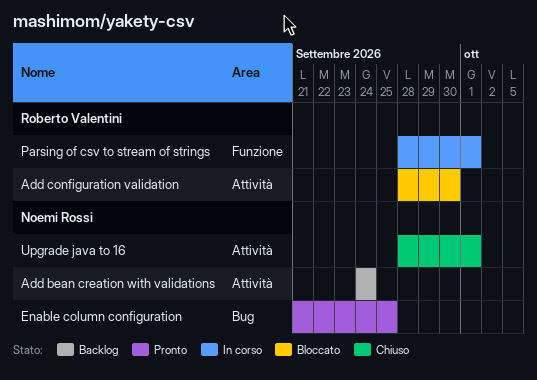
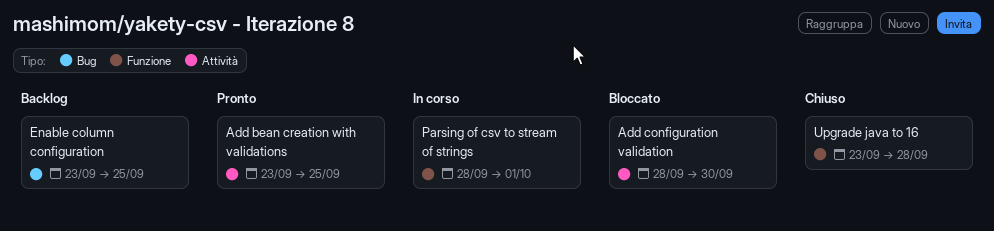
Add bean creation with validations, status: Backlog -> Pronto
Add bean creation with validations, start: Sep 24 -> Sep 23
Add bean creation with validations, due: Sep 24 -> Sep 25
Enable column configuration, status: Pronto -> Backlog
Enable column configuration, start: Sep 21 -> Sep 23
Upgrade java to 16, label: Attività -> Funzione
Upgrade java to 16, start: Sep 28 -> Sep 23
Upgrade java to 16, due: Oct 1 -> Sep 28

